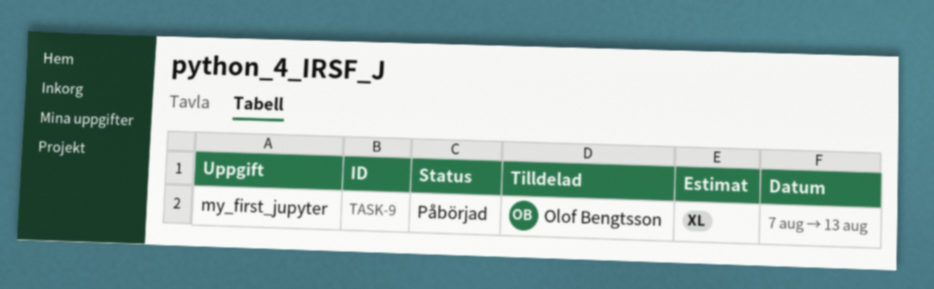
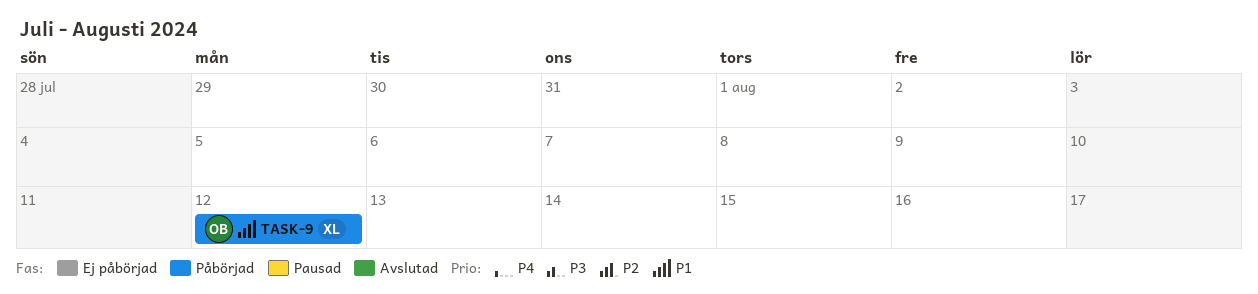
TASK-9, start: Aug 7 -> Aug 12
TASK-9, due: Aug 13 -> Aug 12

